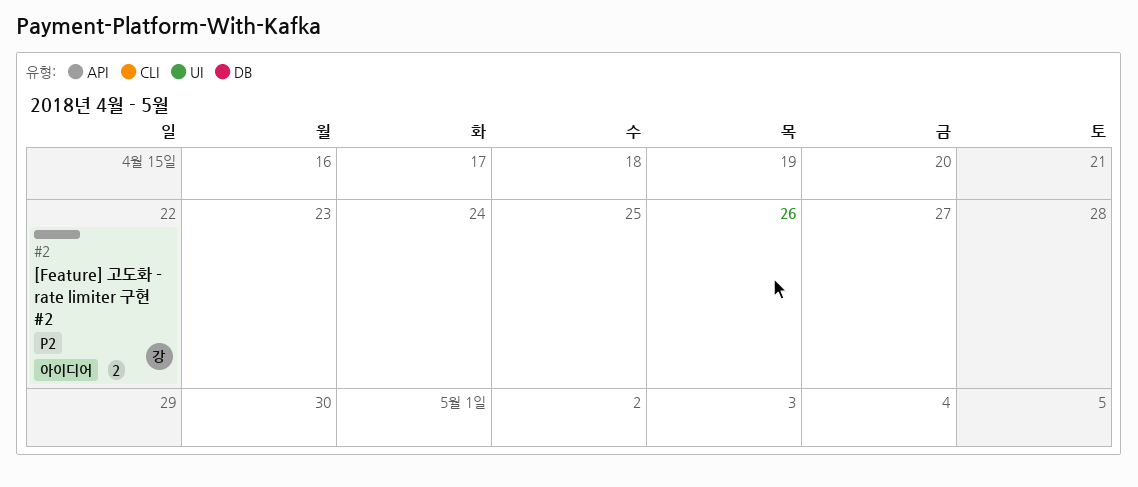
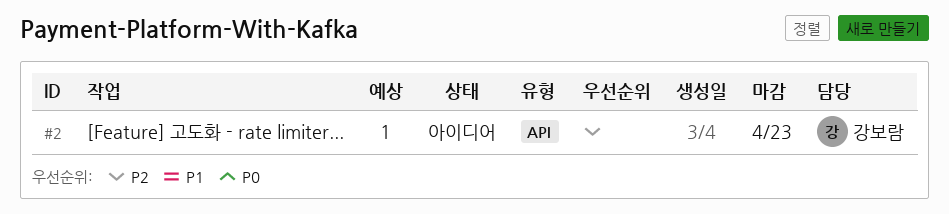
#2, estimate: 2 -> 1
#2, due: Apr 22 -> Apr 23

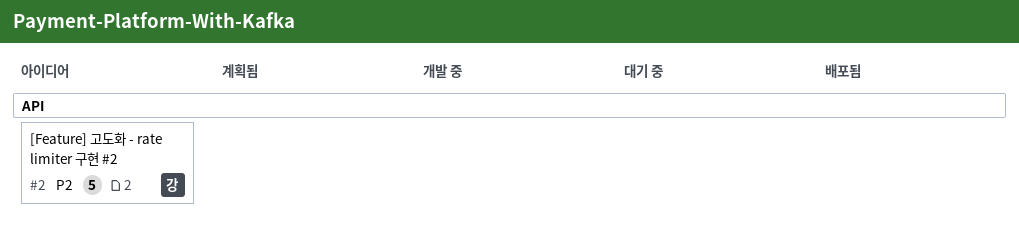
#2, estimate: 1 -> 5

